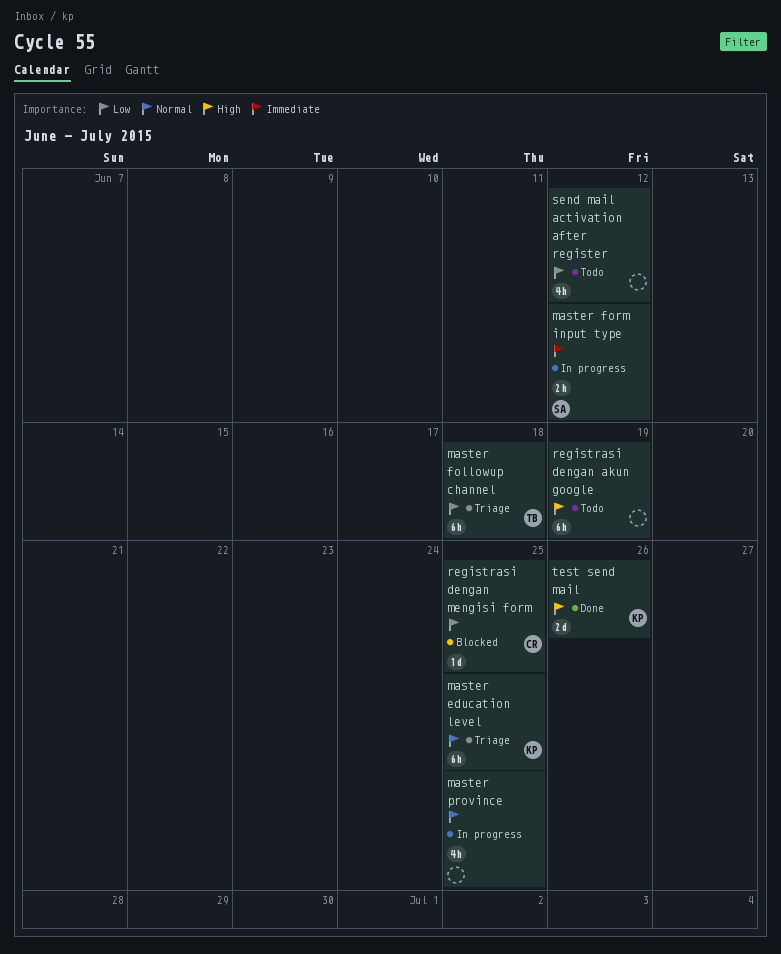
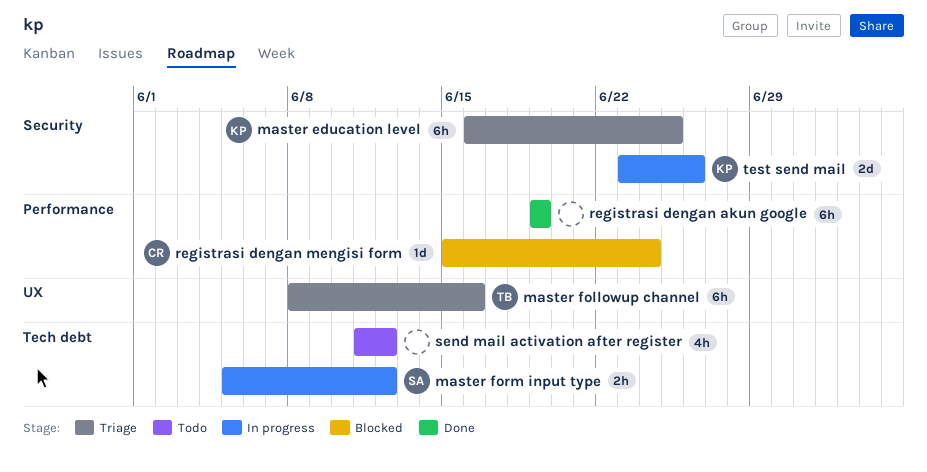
master followup channel, due: Jun 18 -> Jun 16
master province: present -> none
registrasi dengan akun google, status: Todo -> Done
registrasi dengan mengisi form, due: Jun 25 -> Jun 24
test send mail, status: Done -> In progress

